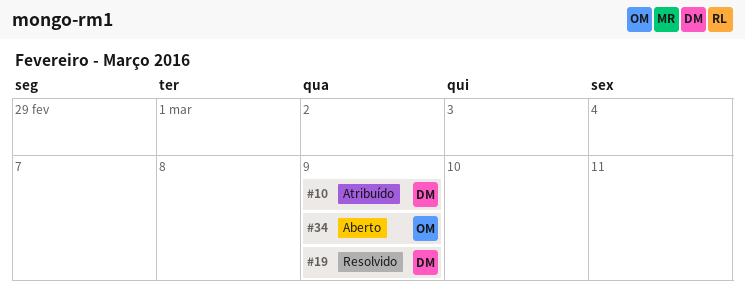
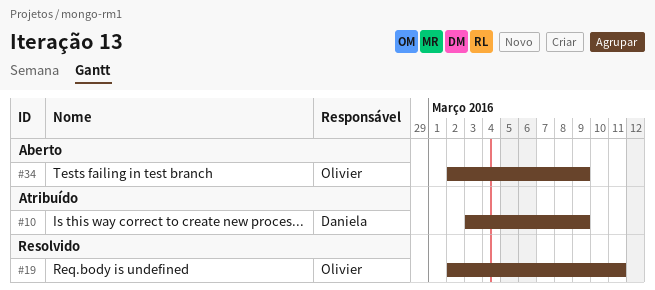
#19, owner: Daniela -> Olivier
#19, due: Mar 9 -> Mar 11

